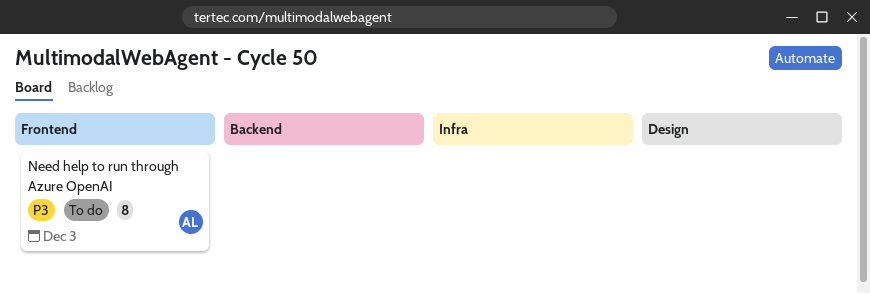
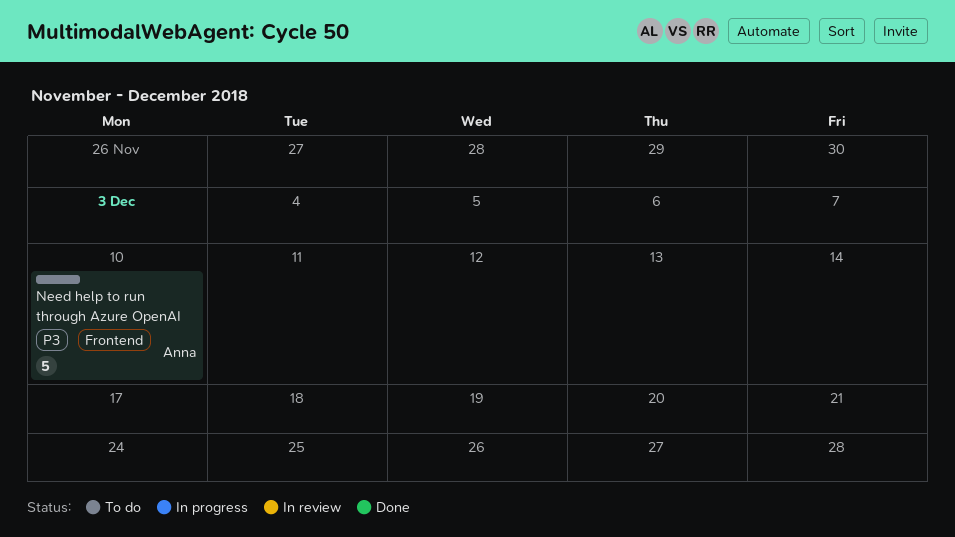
Need help to run through Azure OpenAI, estimate: 8 -> 5
Need help to run through Azure OpenAI, due: Dec 3 -> Dec 10

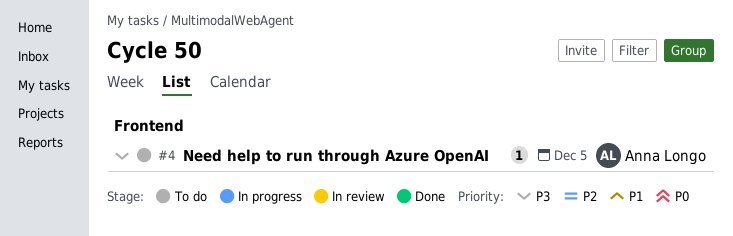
Need help to run through Azure OpenAI, estimate: 5 -> 1
Need help to run through Azure OpenAI, due: Dec 10 -> Dec 5

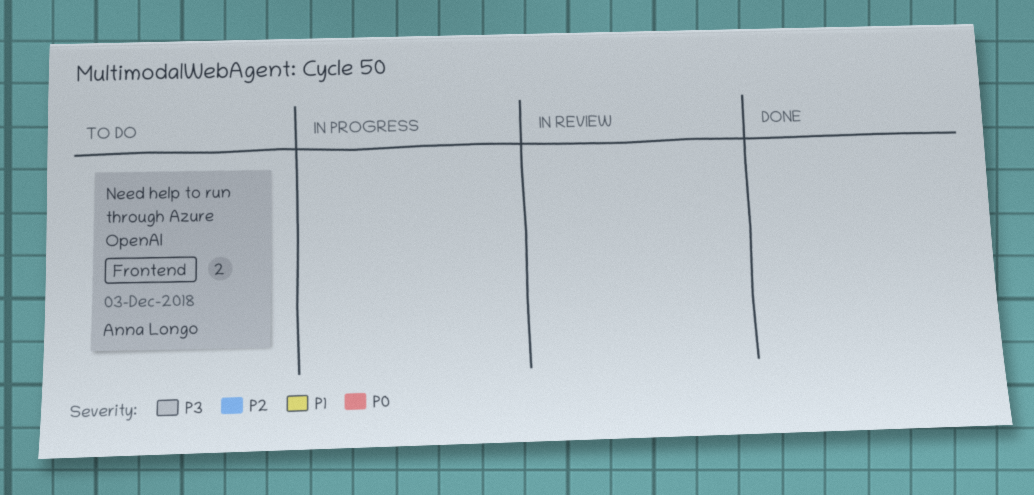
Need help to run through Azure OpenAI, estimate: 1 -> 2
Need help to run through Azure OpenAI, due: Dec 5 -> Dec 3

